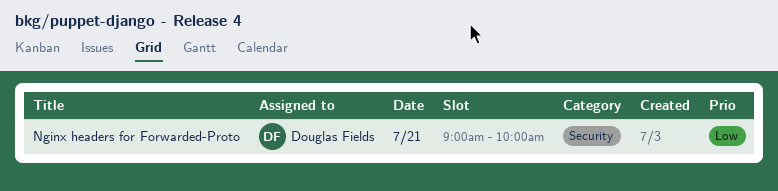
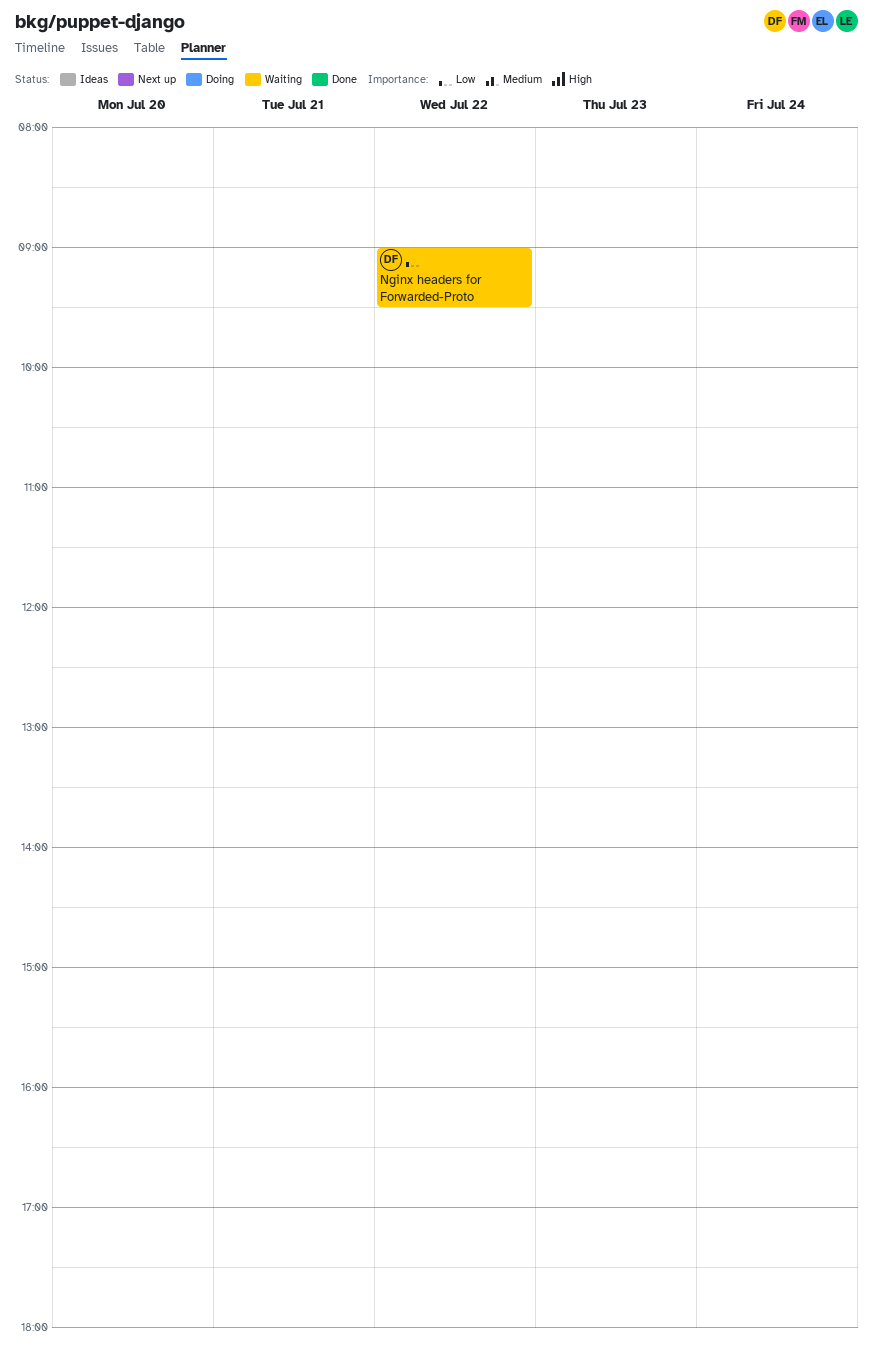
Nginx headers for Forwarded-Proto, day: Jul 21 -> Jul 22
Nginx headers for Forwarded-Proto, ends: 10:00 -> 09:30

